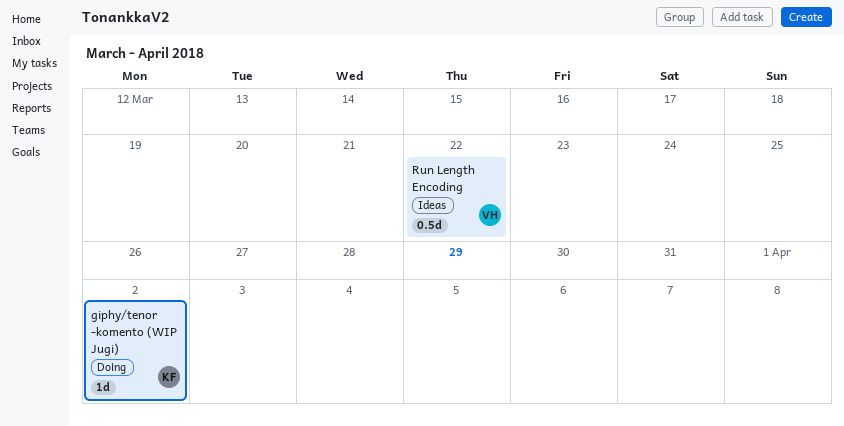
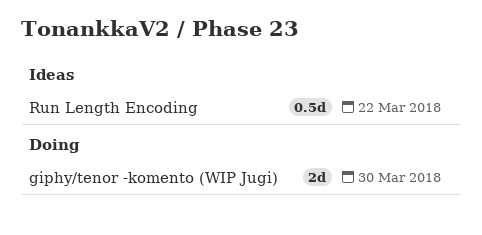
giphy/tenor -komento (WIP Jugi), estimate: 1d -> 2d
giphy/tenor -komento (WIP Jugi), due: Apr 2 -> Mar 30

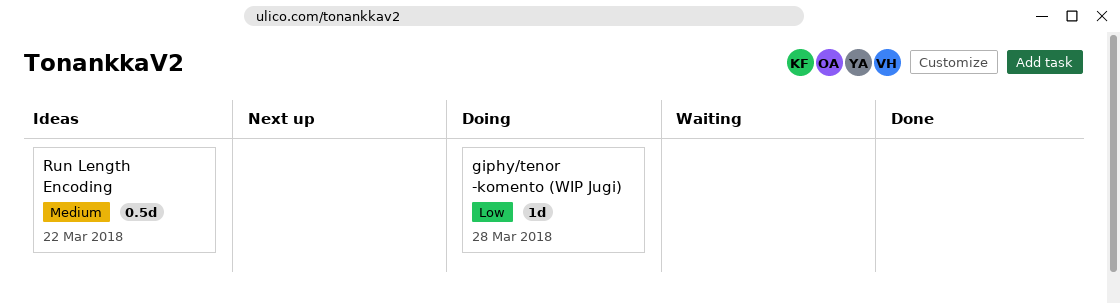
giphy/tenor -komento (WIP Jugi), estimate: 2d -> 1d
giphy/tenor -komento (WIP Jugi), due: Mar 30 -> Mar 28

